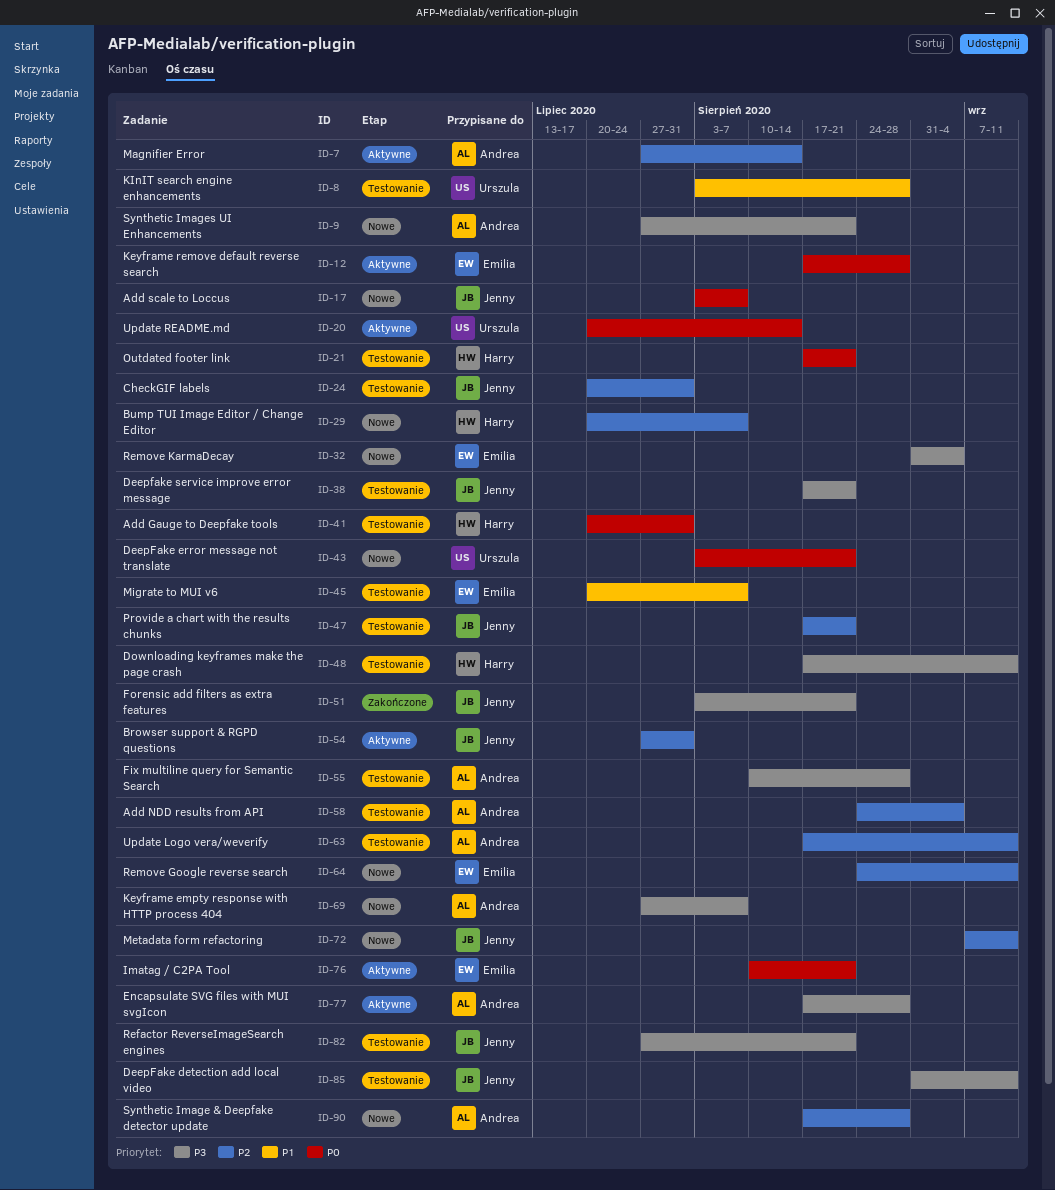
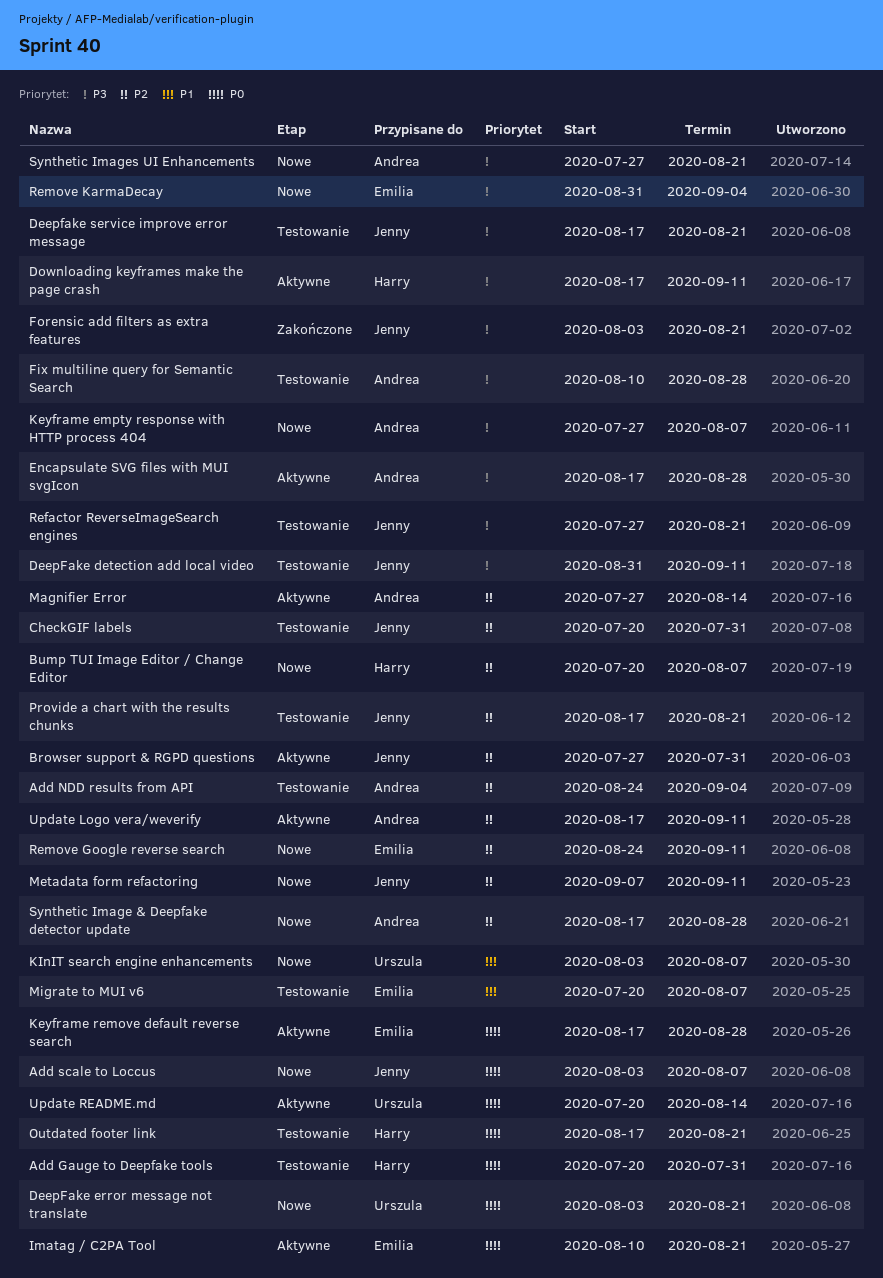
Downloading keyframes make the page crash, status: Testowanie -> Aktywne
KInIT search engine enhancements, status: Testowanie -> Nowe
KInIT search engine enhancements, due: Aug 28 -> Aug 7
Update Logo vera/weverify, status: Testowanie -> Aktywne

